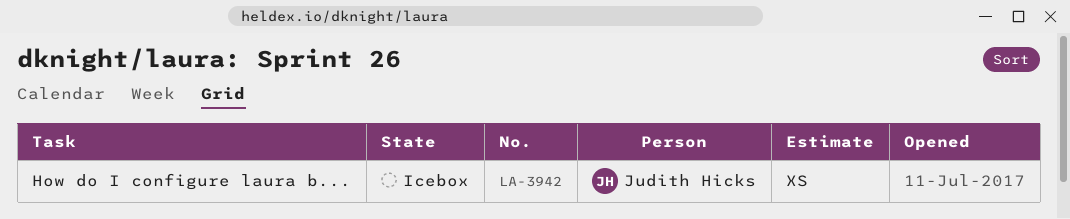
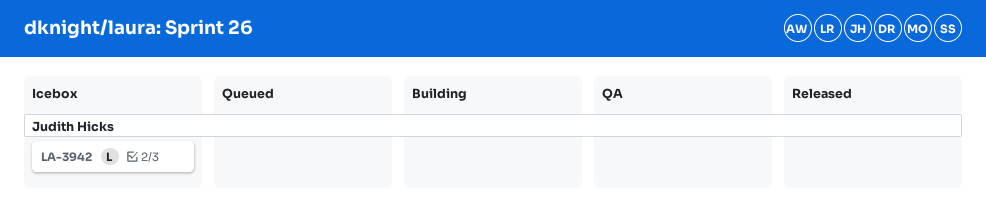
LA-3942, estimate: XS -> L

